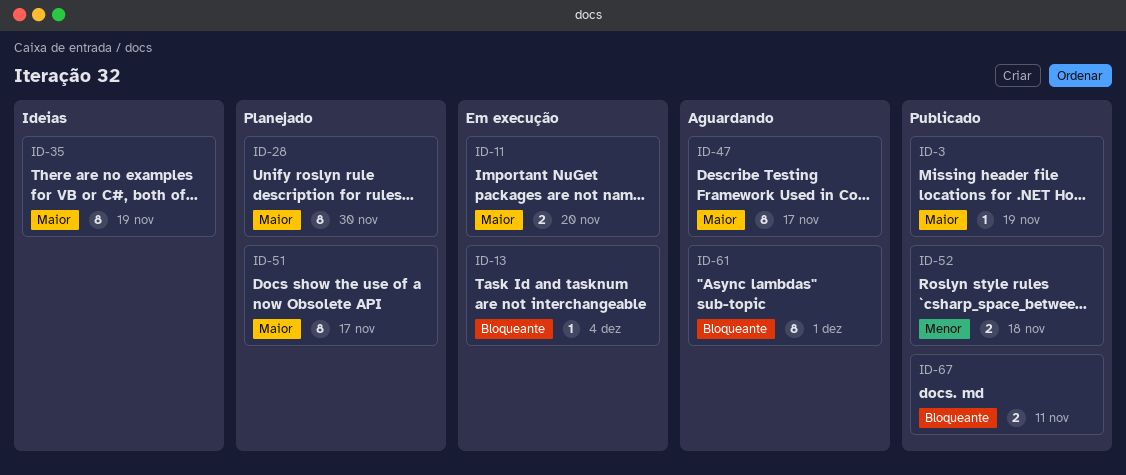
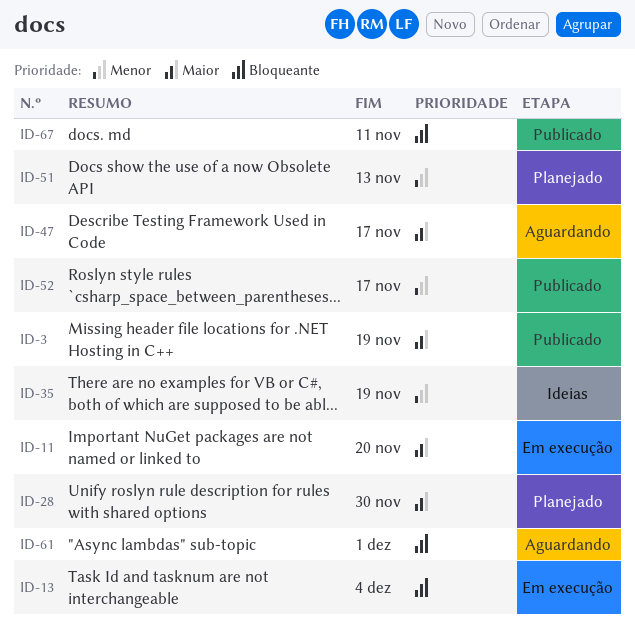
ID-35, priority: Maior -> Menor
ID-51, priority: Maior -> Menor
ID-51, due: Nov 17 -> Nov 13
ID-52, due: Nov 18 -> Nov 17

